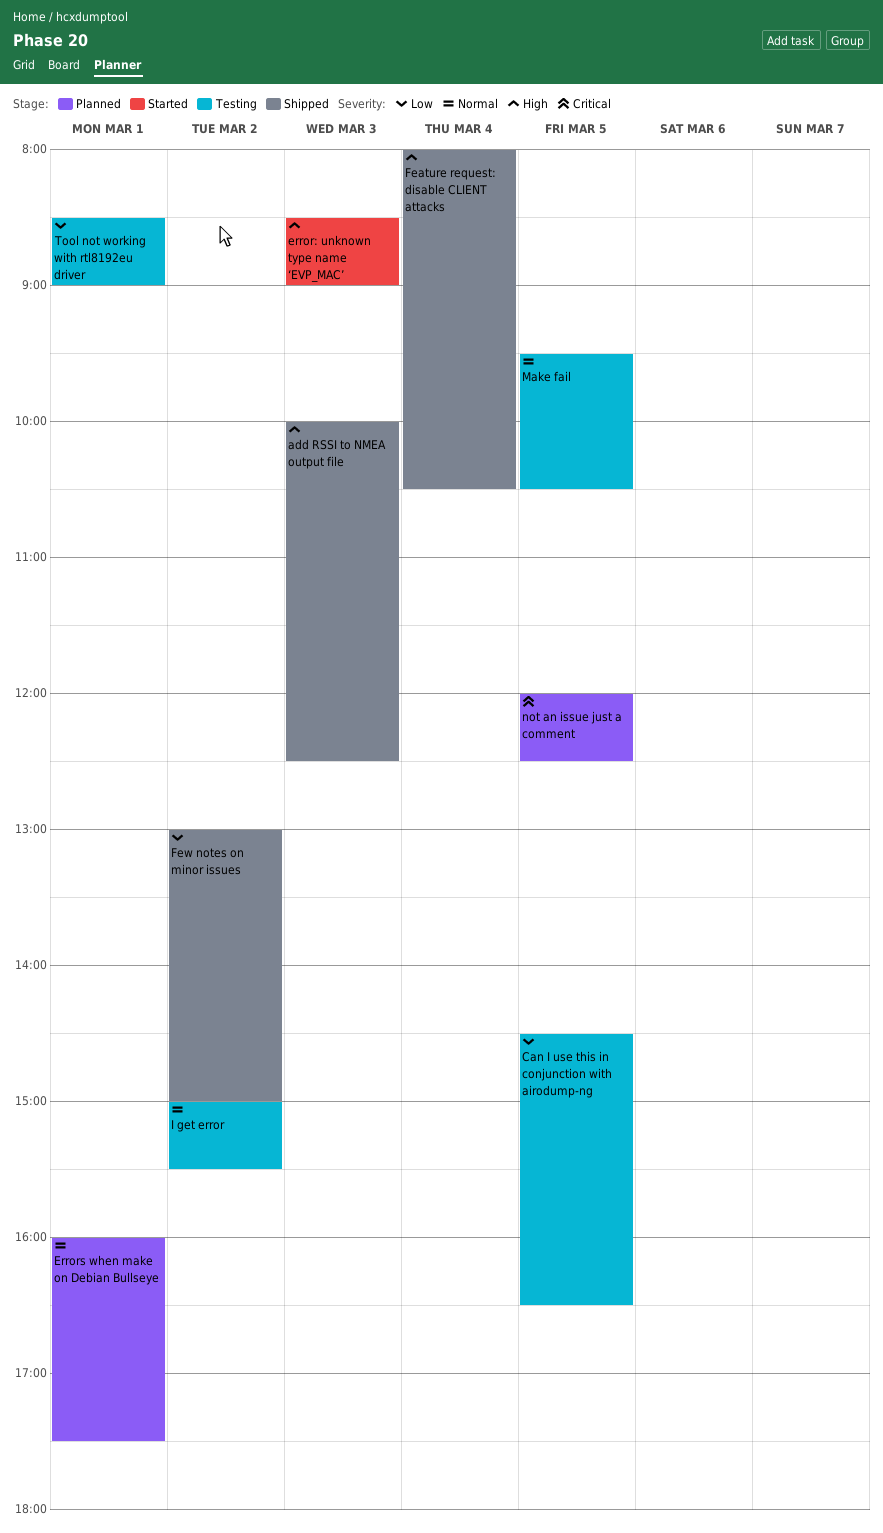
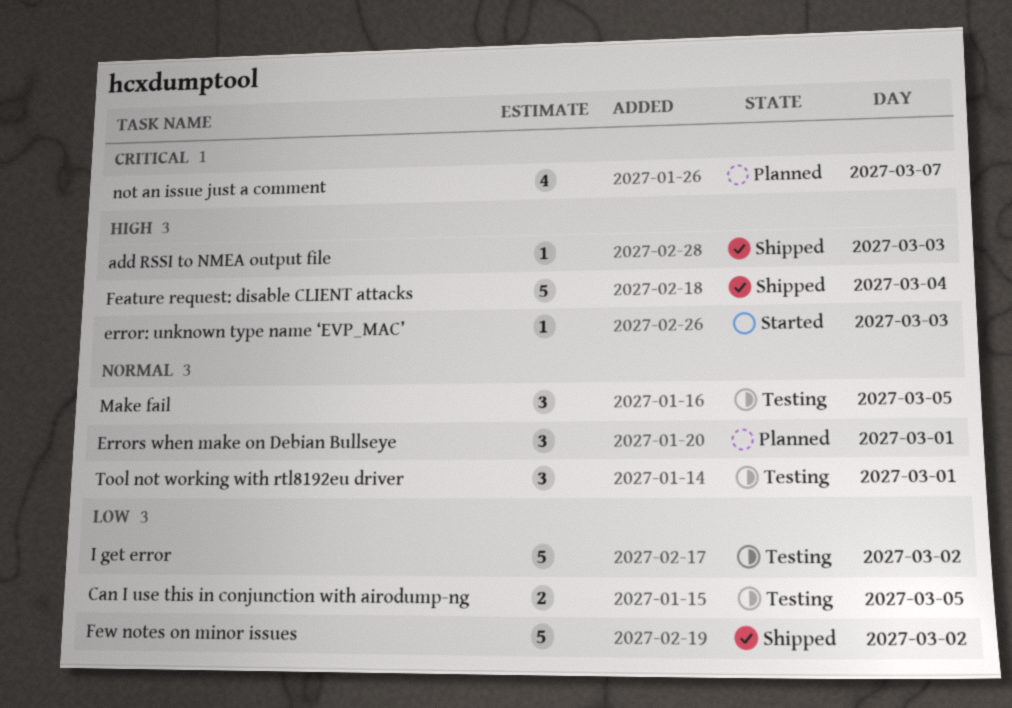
I get error, priority: Normal -> Low
not an issue just a comment, day: Mar 5 -> Mar 7
Tool not working with rtl8192eu driver, priority: Low -> Normal

